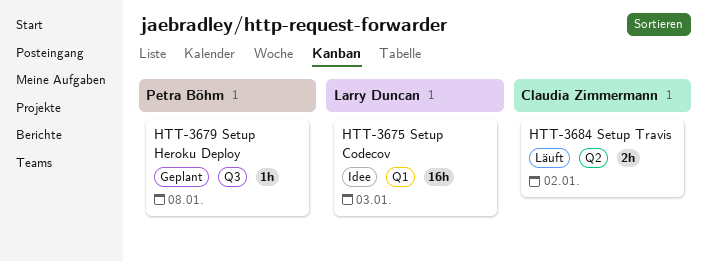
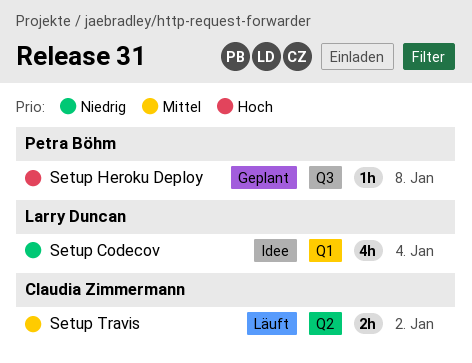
Setup Codecov, estimate: 16h -> 4h
Setup Codecov, due: Jan 3 -> Jan 4

